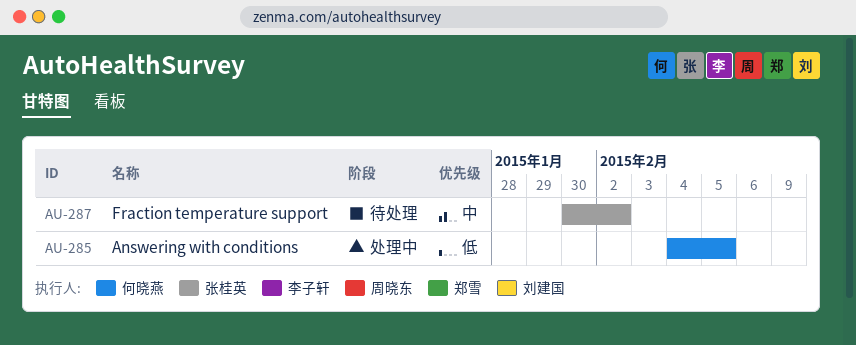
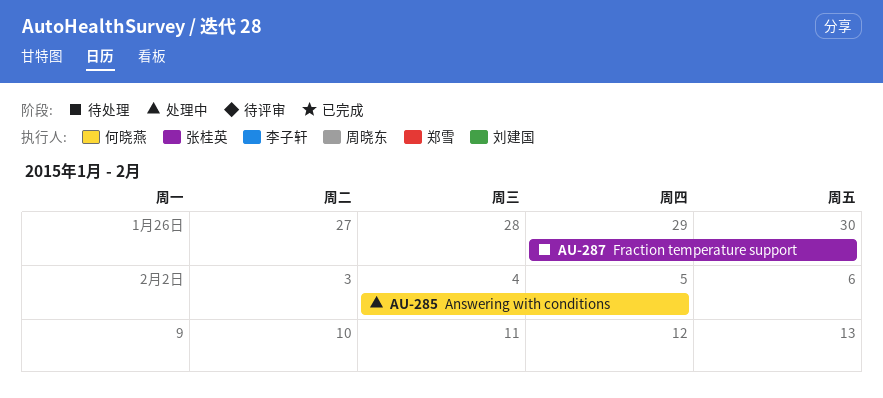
AU-287, start: Jan 30 -> Jan 29
AU-287, due: Feb 2 -> Jan 30

